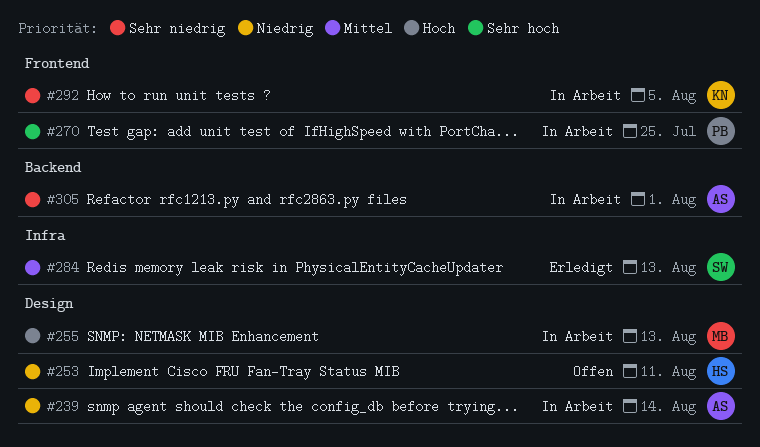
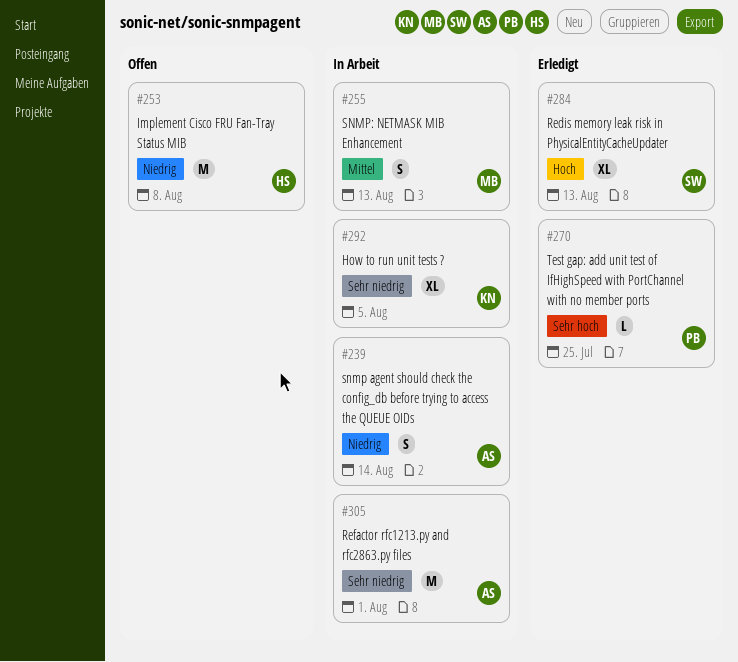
#253, due: Aug 11 -> Aug 8
#255, priority: Hoch -> Mittel
#270, status: In Arbeit -> Erledigt
#284, priority: Mittel -> Hoch

